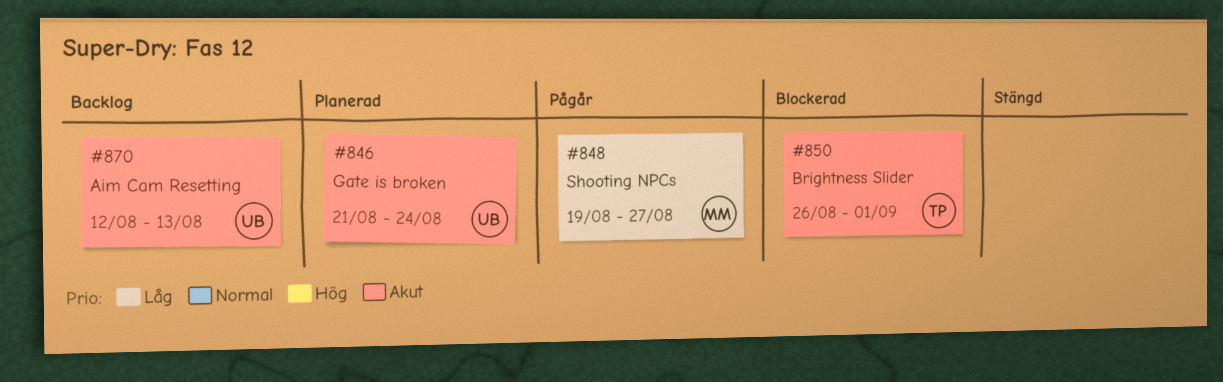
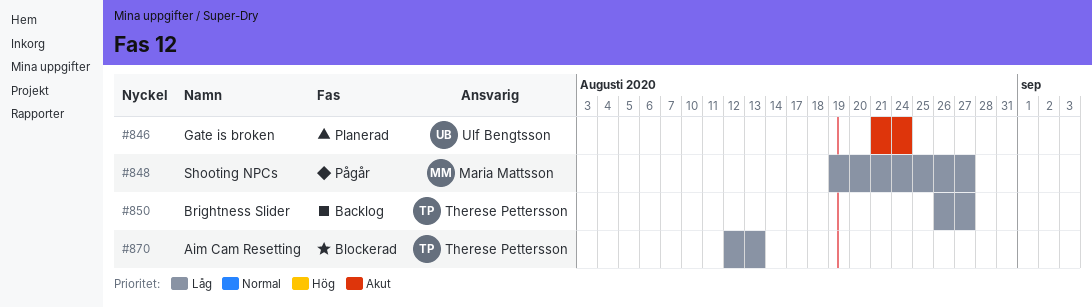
#850, status: Blockerad -> Backlog
#850, priority: Akut -> Låg
#850, due: Sep 1 -> Aug 27
#870, status: Backlog -> Blockerad
#870, owner: Ulf Bengtsson -> Therese Pettersson
#870, priority: Akut -> Låg

